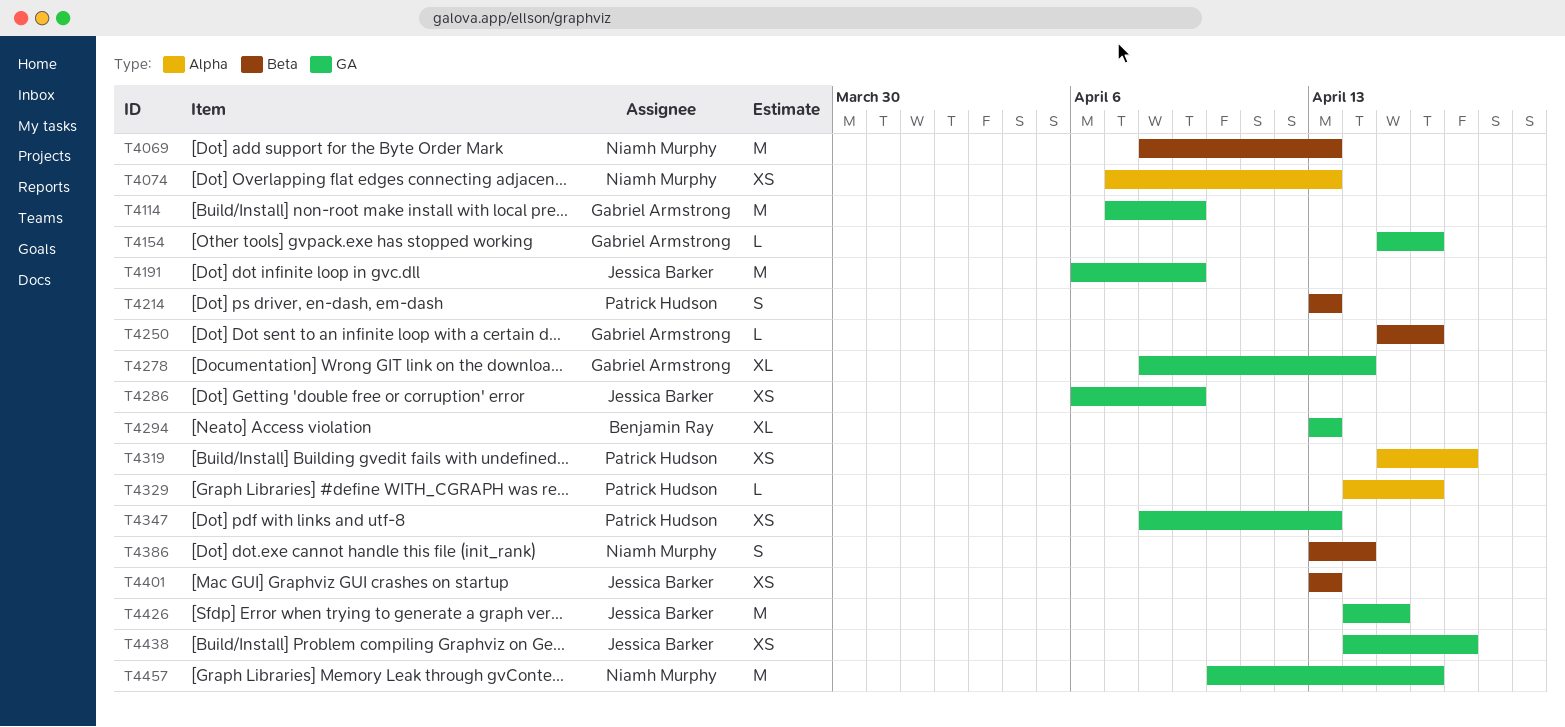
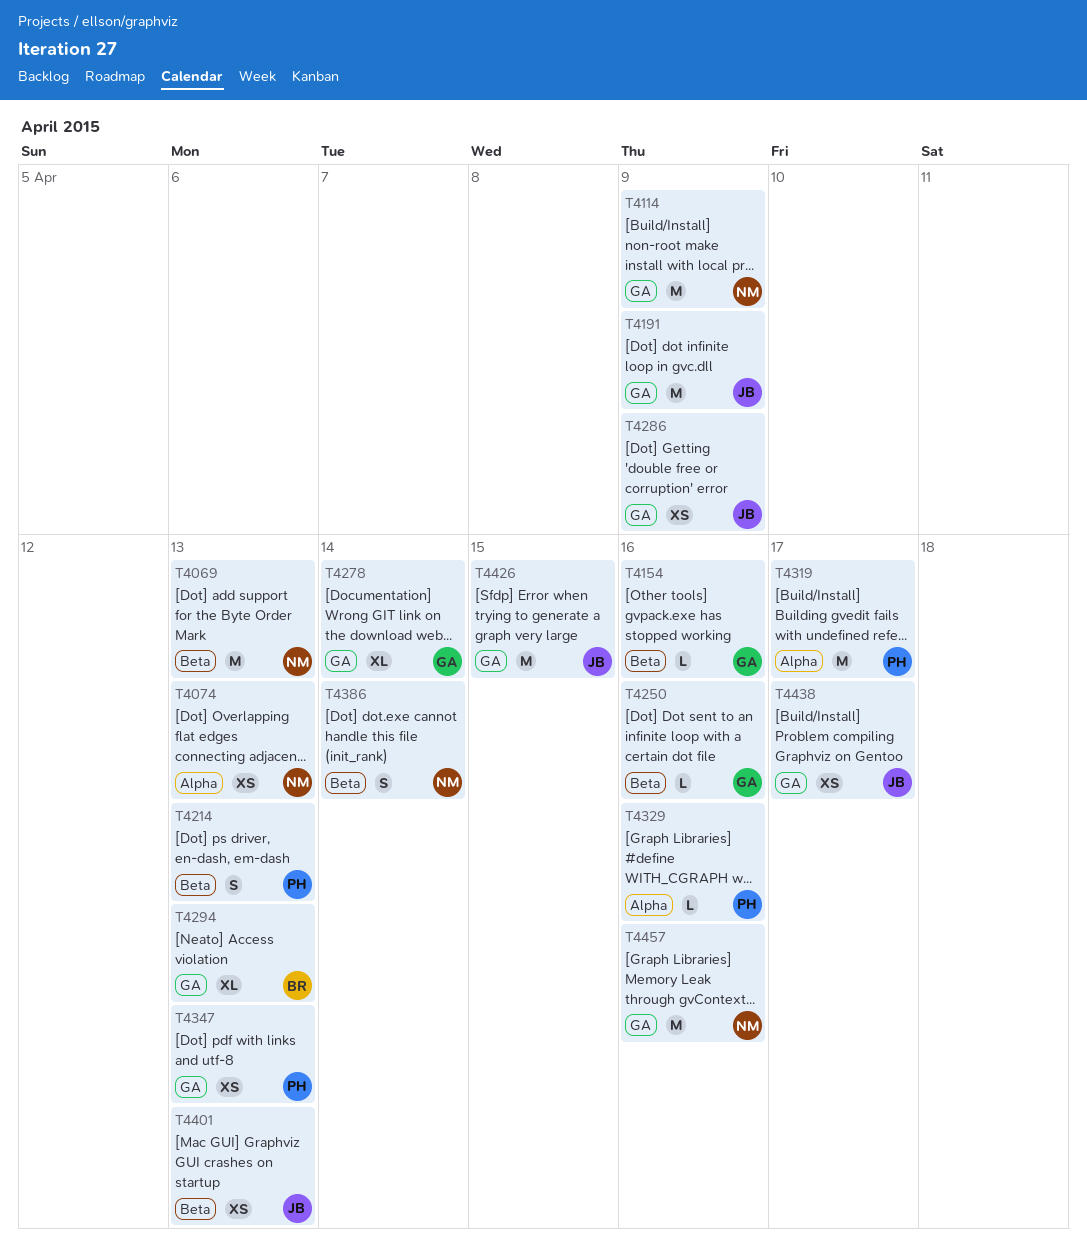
T4114, owner: Gabriel Armstrong -> Niamh Murphy
T4154, label: GA -> Beta
T4319, estimate: XS -> M

